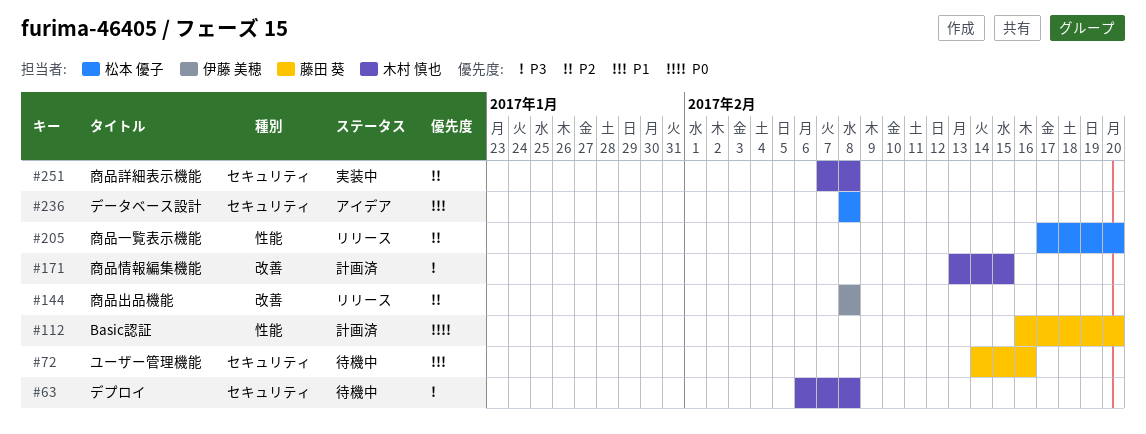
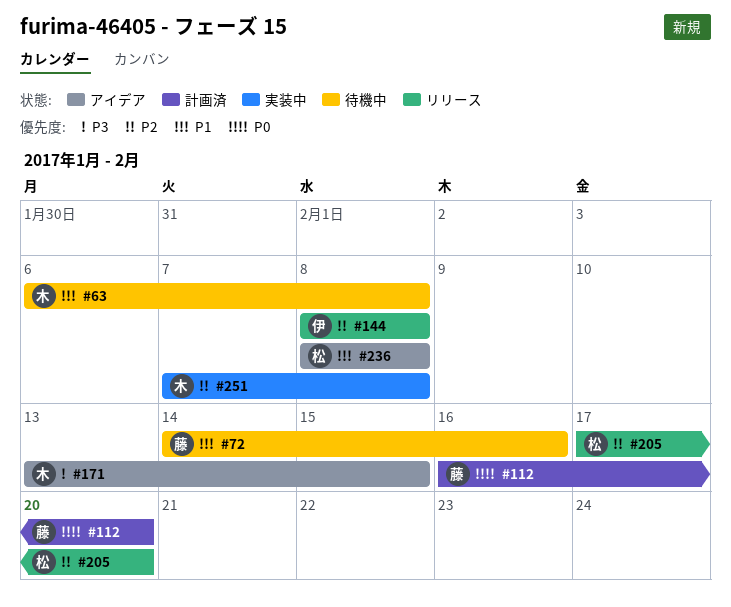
#63, priority: P3 -> P1
#171, status: 計画済 -> アイデア

